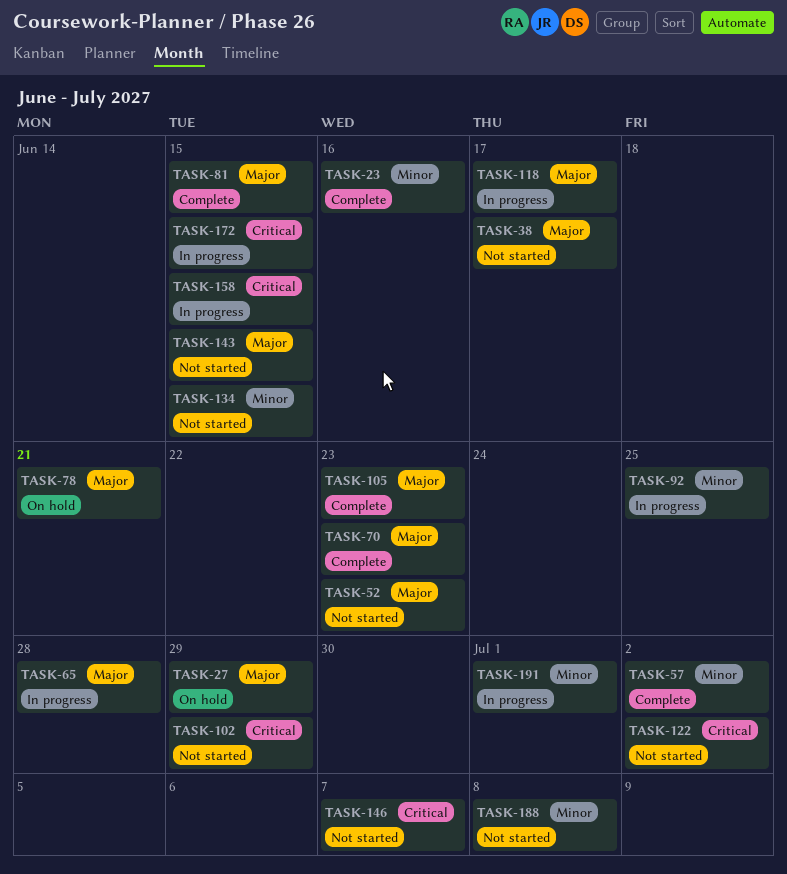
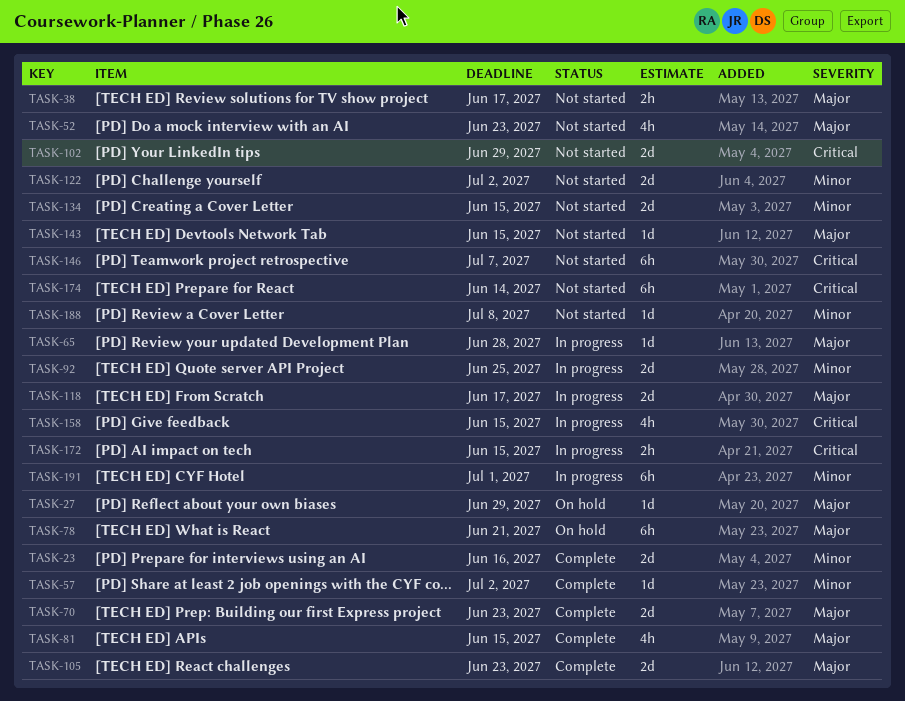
TASK-122, priority: Critical -> Minor
TASK-174: none -> present

